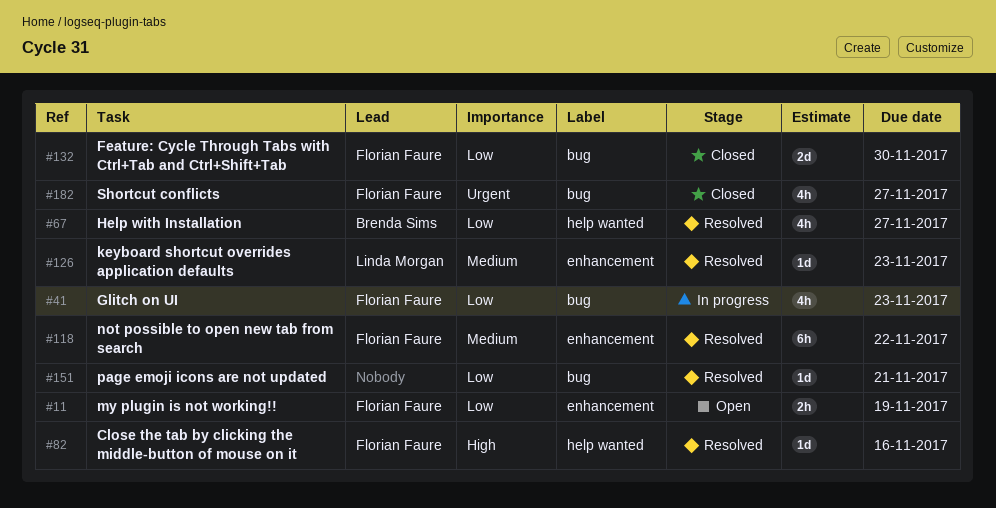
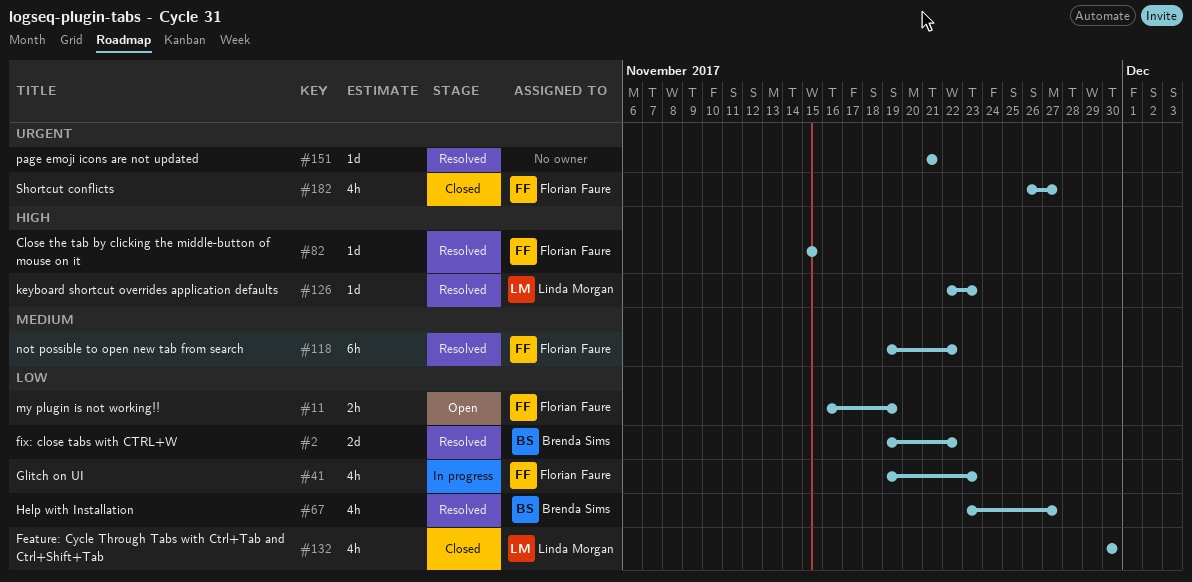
#2: none -> present
#82, due: Nov 16 -> Nov 15
#126, priority: Medium -> High
#132, owner: Florian Faure -> Linda Morgan
#132, estimate: 2d -> 4h
#151, priority: Low -> Urgent

